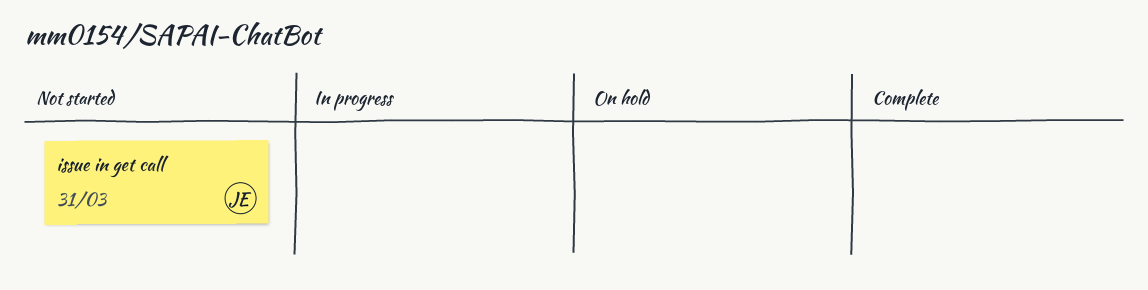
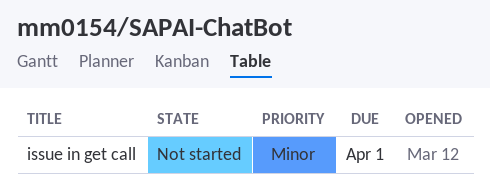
issue in get call, due: Mar 31 -> Apr 1

